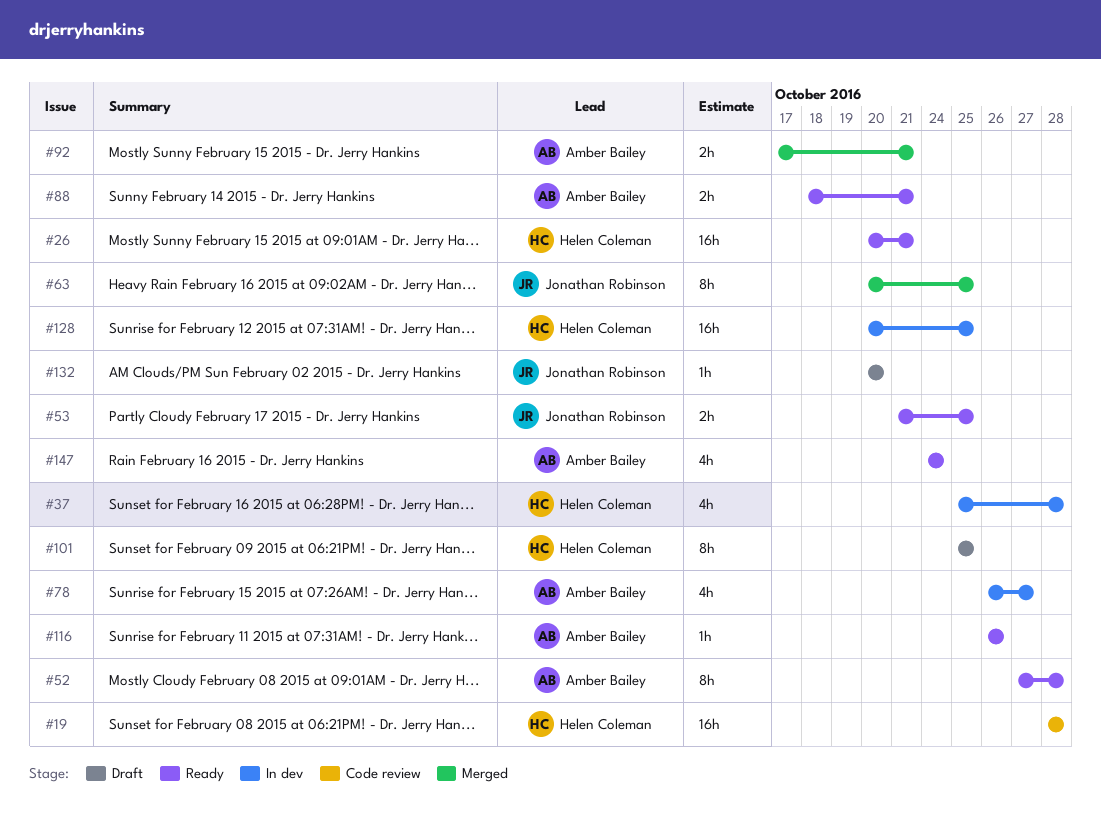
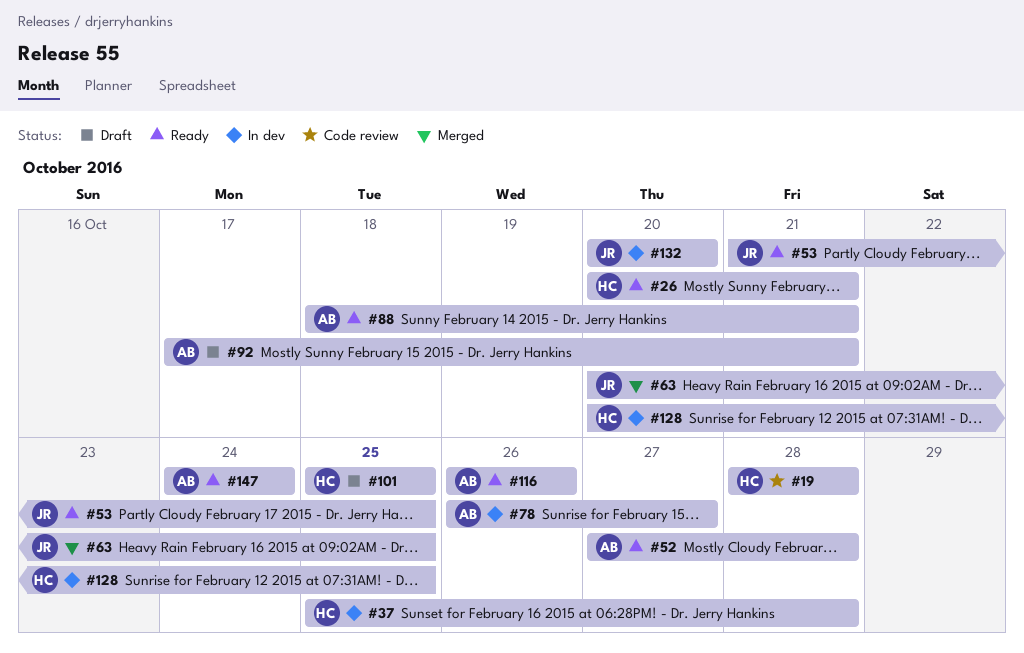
#92, status: Merged -> Draft
#132, status: Draft -> In dev

